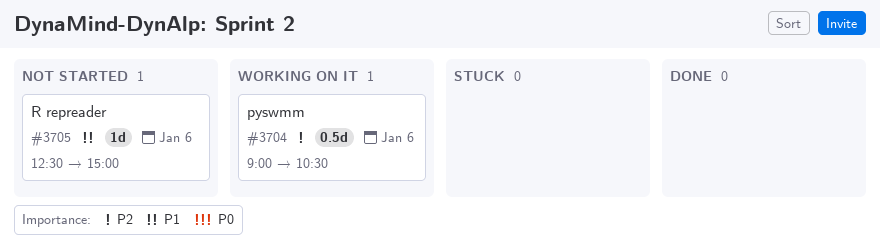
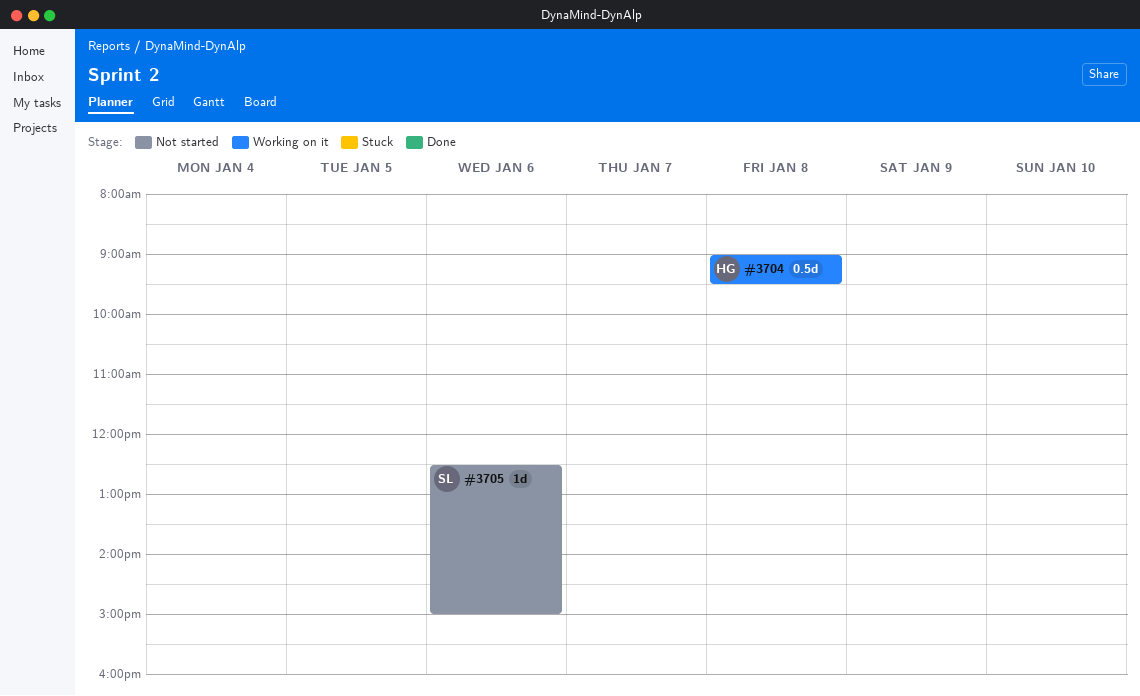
#3704, day: Jan 6 -> Jan 8
#3704, ends: 10:30 -> 09:30

